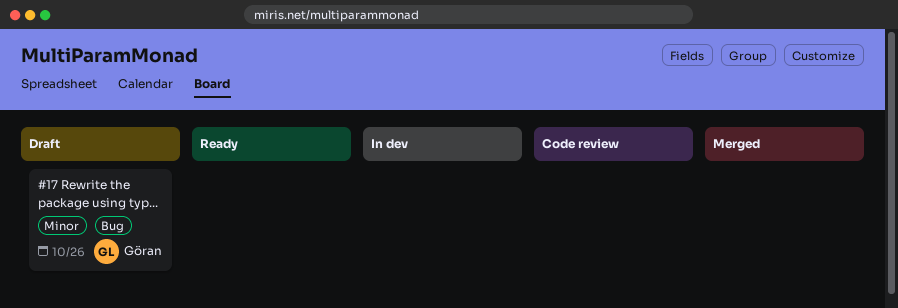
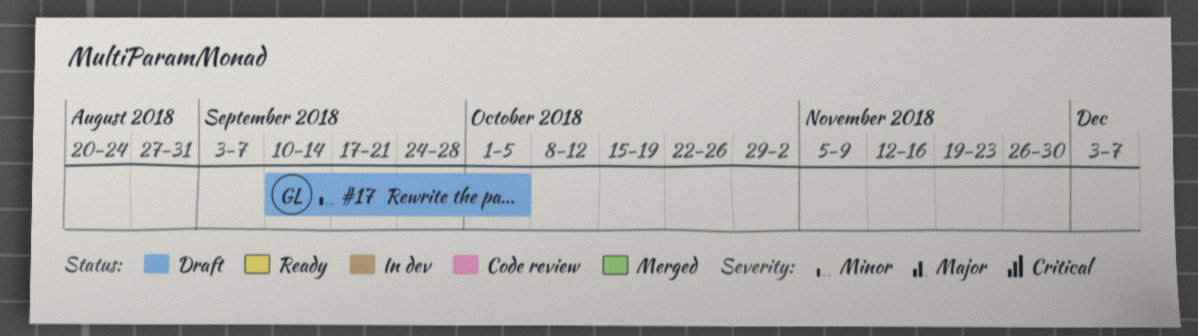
#17, due: Oct 26 -> Oct 5

